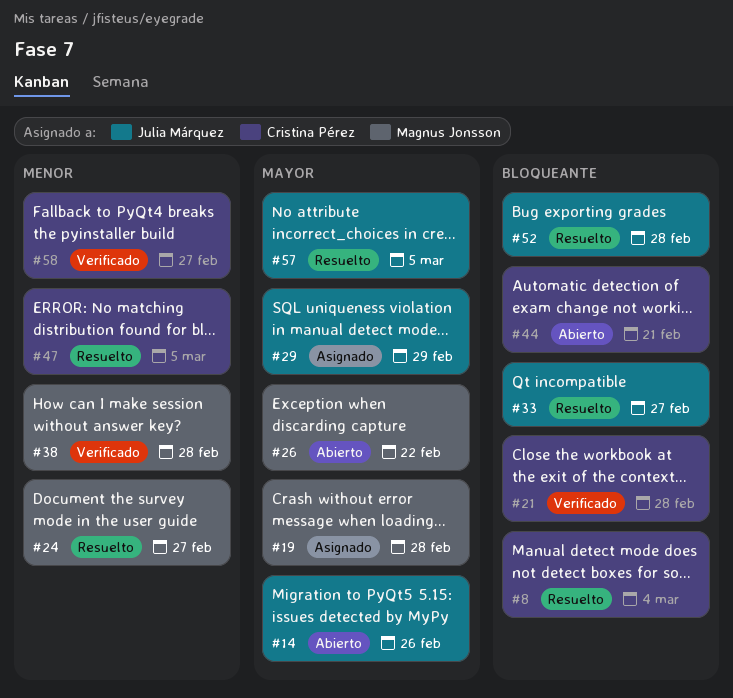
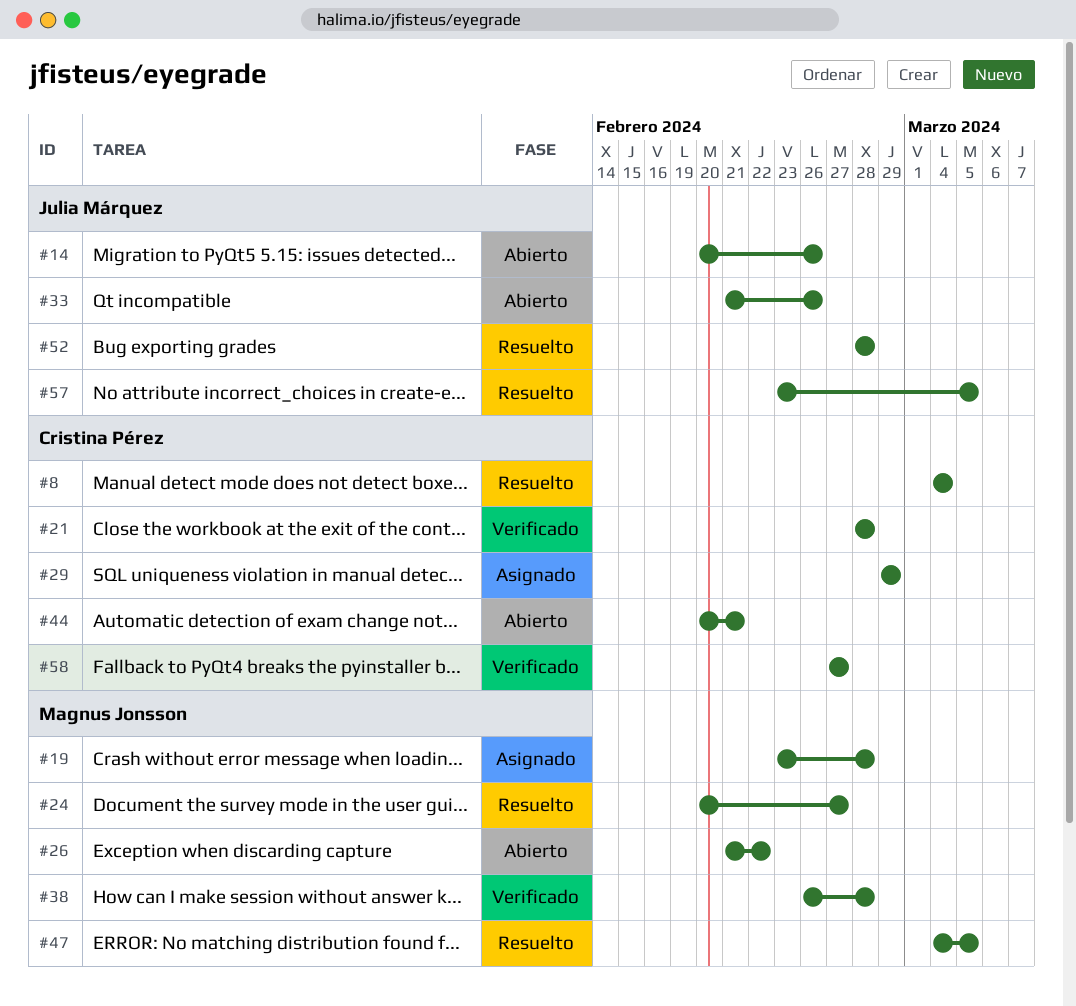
#29, owner: Julia Márquez -> Cristina Pérez
#33, status: Resuelto -> Abierto
#33, due: Feb 27 -> Feb 26
#47, owner: Cristina Pérez -> Magnus Jonsson

